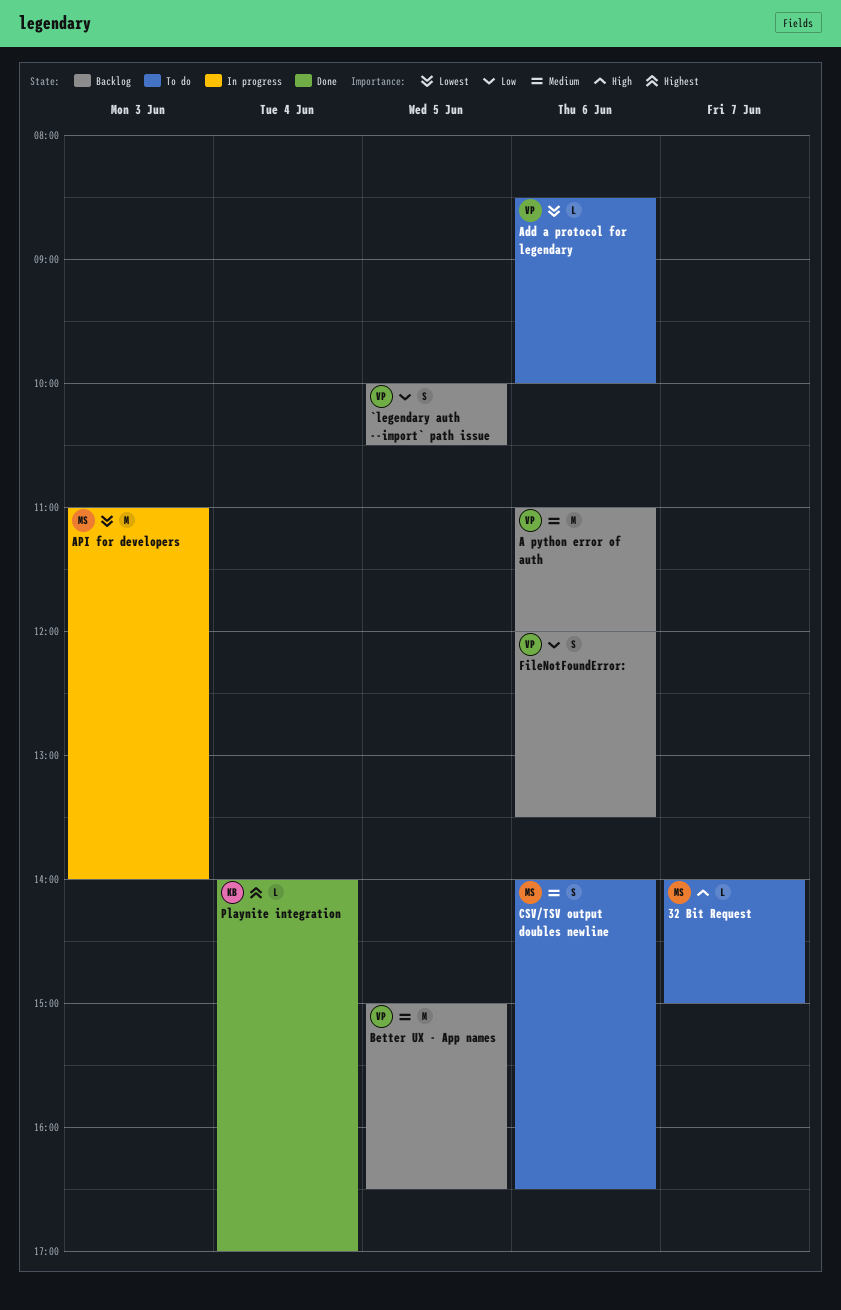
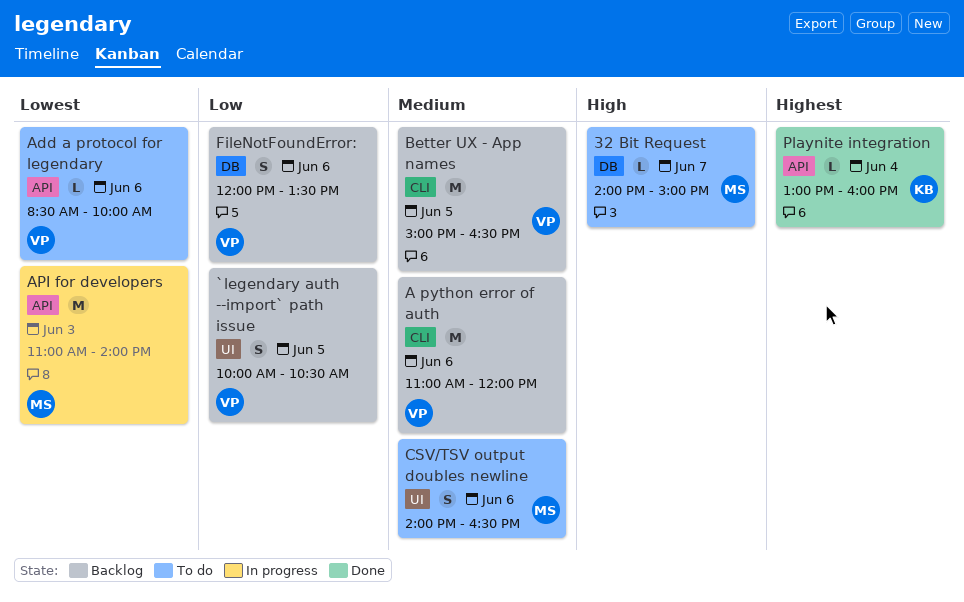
Playnite integration, begins: 14:00 -> 13:00
Playnite integration, ends: 17:00 -> 16:00

